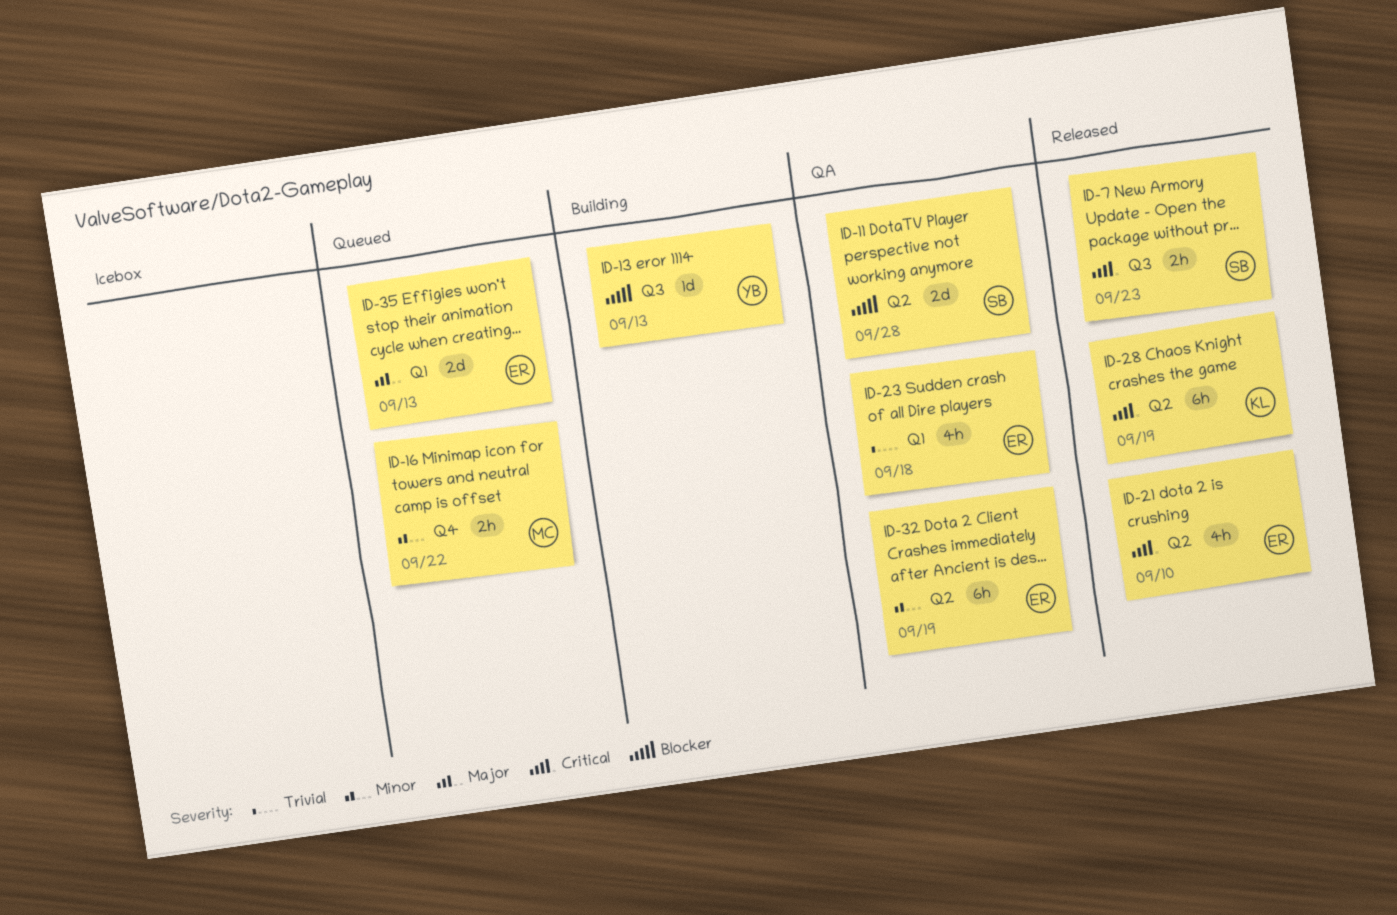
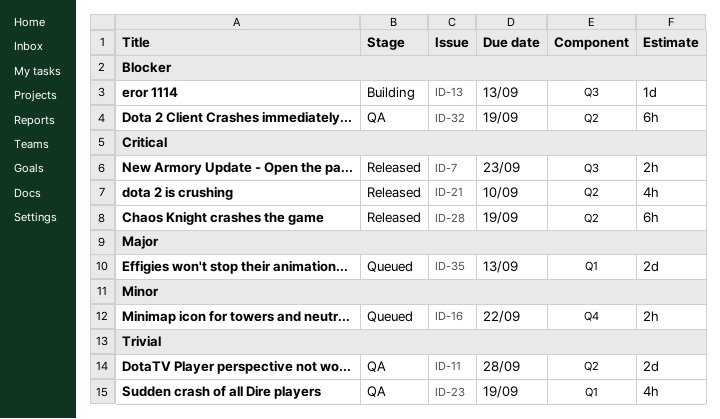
ID-11, priority: Blocker -> Trivial
ID-23, due: Sep 18 -> Sep 19
ID-32, priority: Minor -> Blocker

